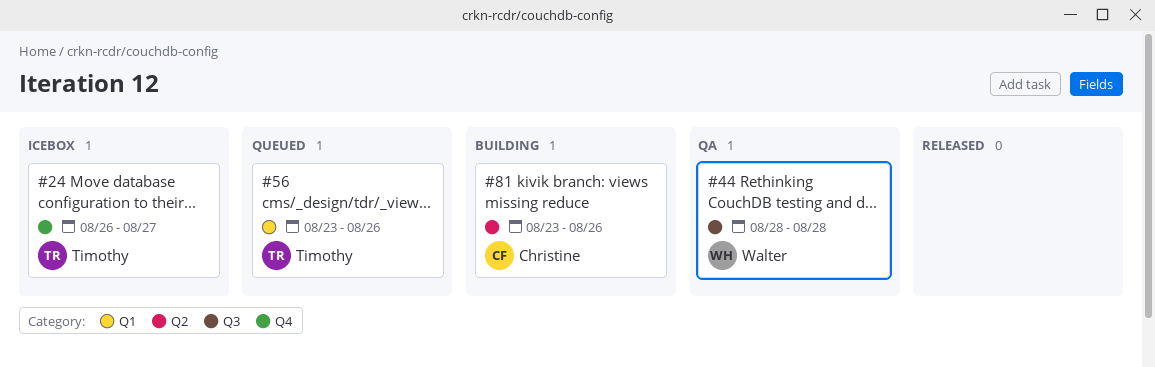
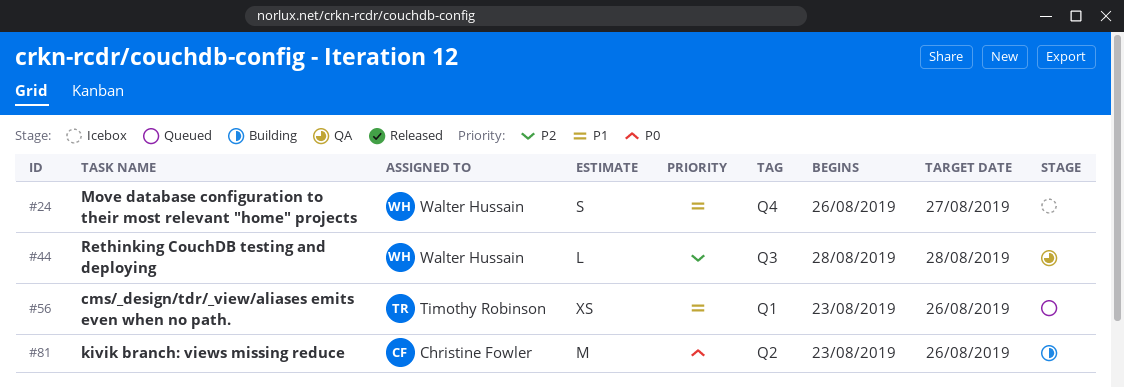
#24, owner: Timothy Robinson -> Walter Hussain

